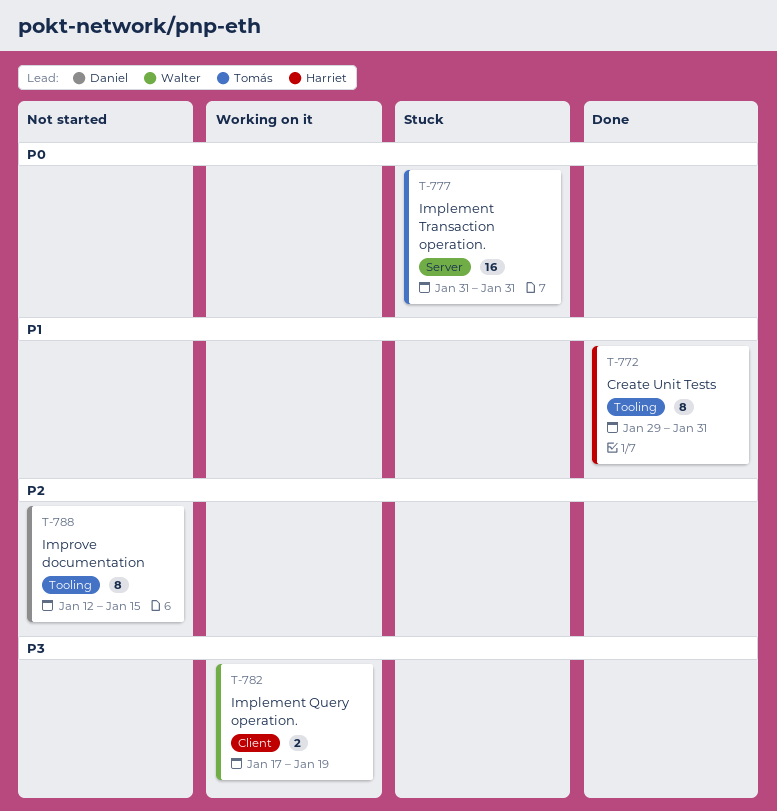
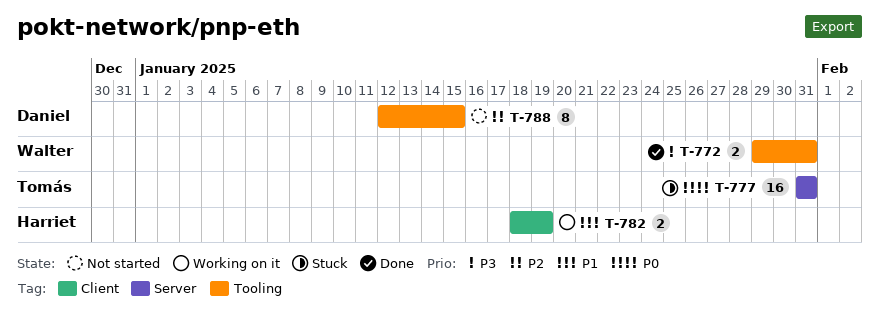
T-772, owner: Harriet -> Walter
T-772, priority: P1 -> P3
T-772, estimate: 8 -> 2
T-782, owner: Walter -> Harriet
T-782, priority: P3 -> P1
T-782, start: Jan 17 -> Jan 18

